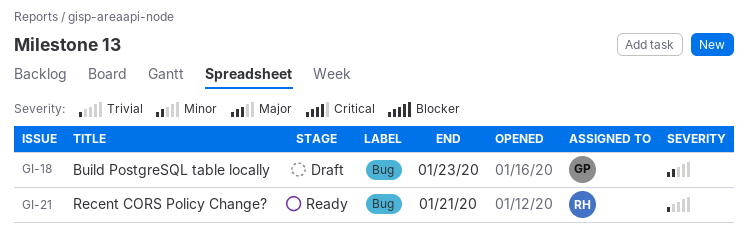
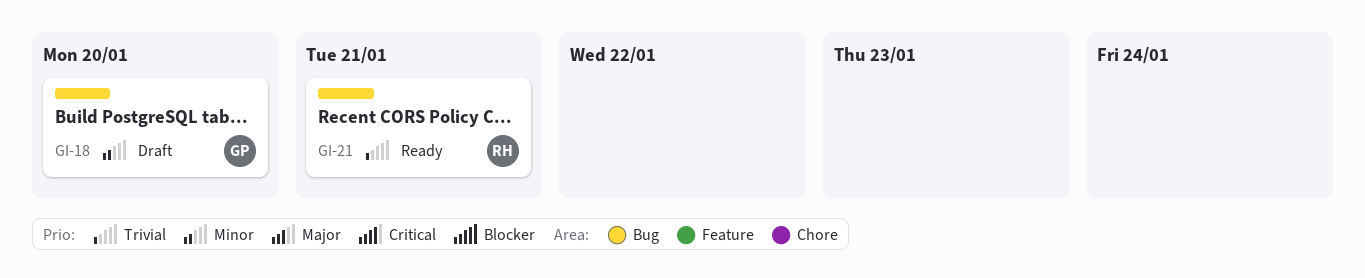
GI-18, due: Jan 23 -> Jan 20

